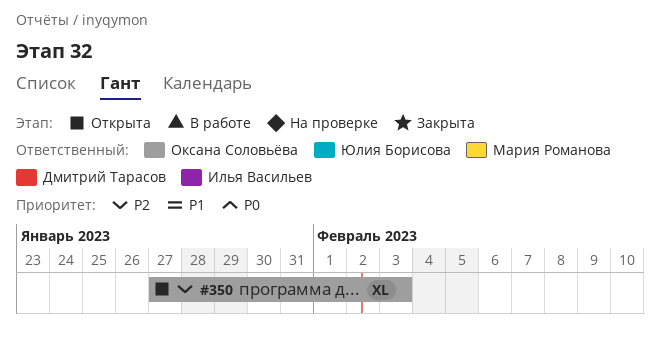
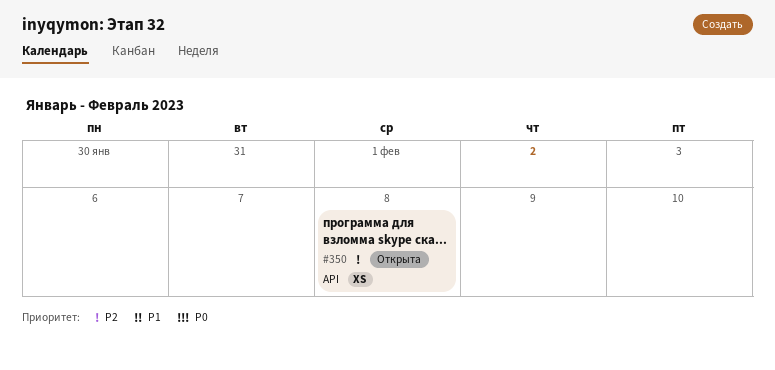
#350, estimate: XL -> XS
#350, due: Feb 3 -> Feb 8

